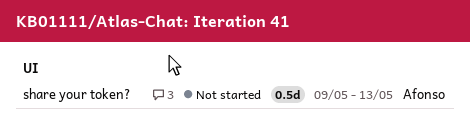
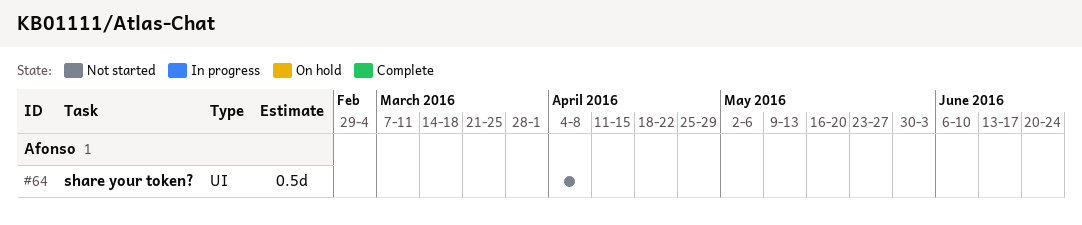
share your token?, start: May 9 -> Apr 4
share your token?, due: May 13 -> Apr 8

